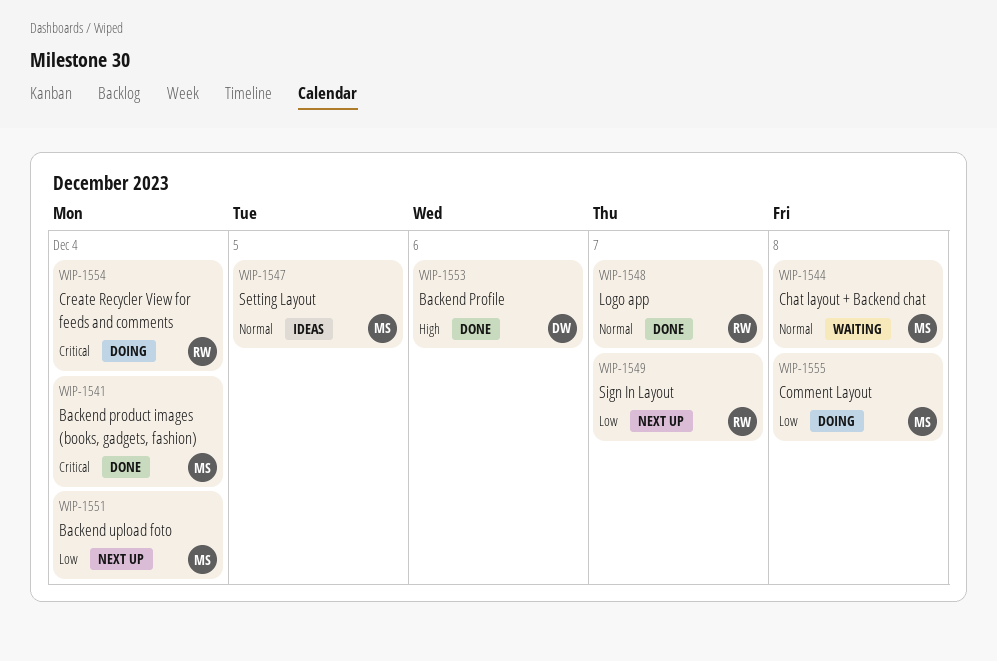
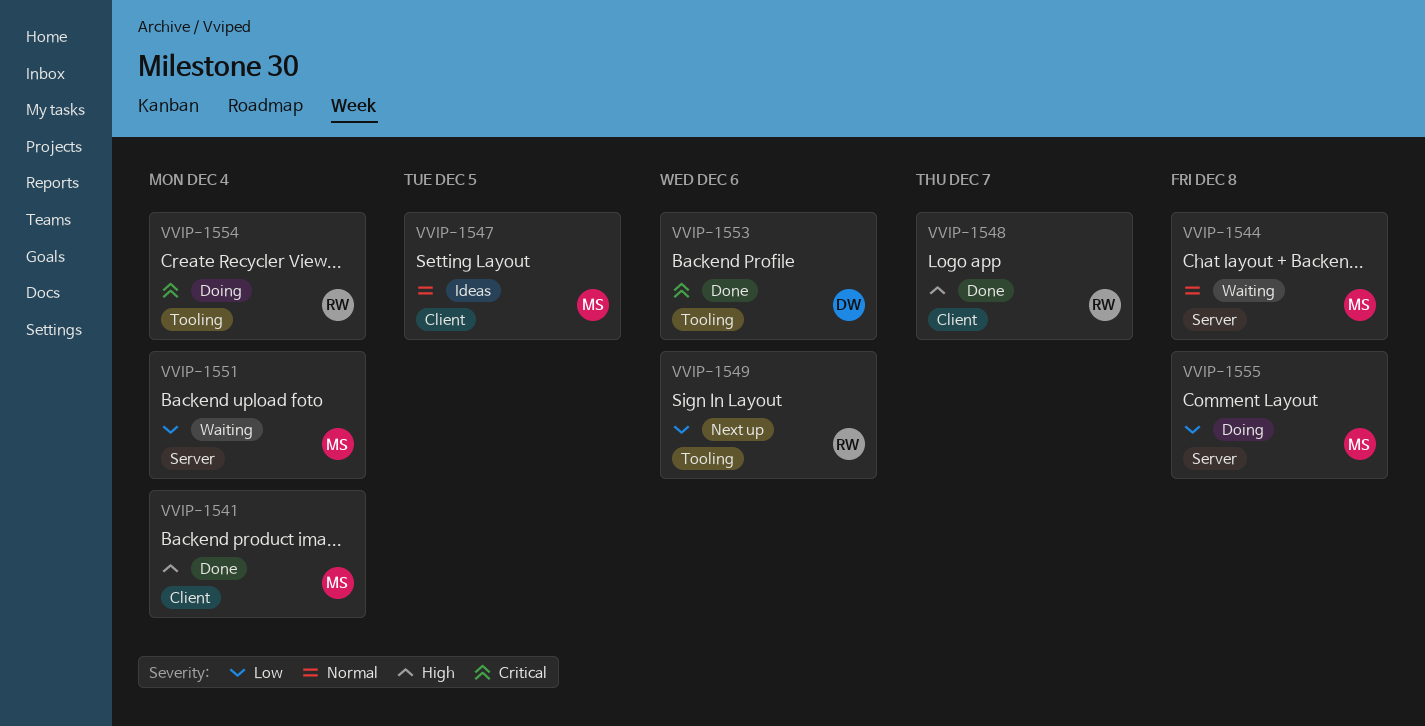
VVIP-1541, priority: Critical -> High
VVIP-1548, priority: Normal -> High
VVIP-1549, due: Dec 7 -> Dec 6
VVIP-1551, status: Next up -> Waiting
VVIP-1553, priority: High -> Critical

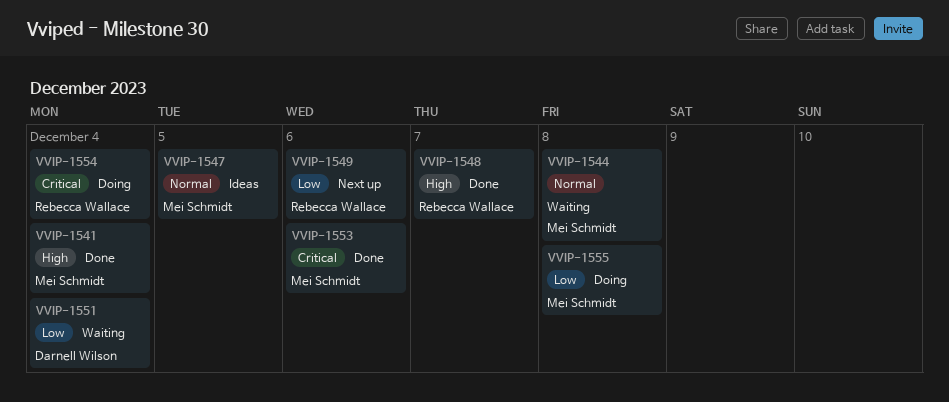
VVIP-1551, owner: Mei Schmidt -> Darnell Wilson
VVIP-1553, owner: Darnell Wilson -> Mei Schmidt

